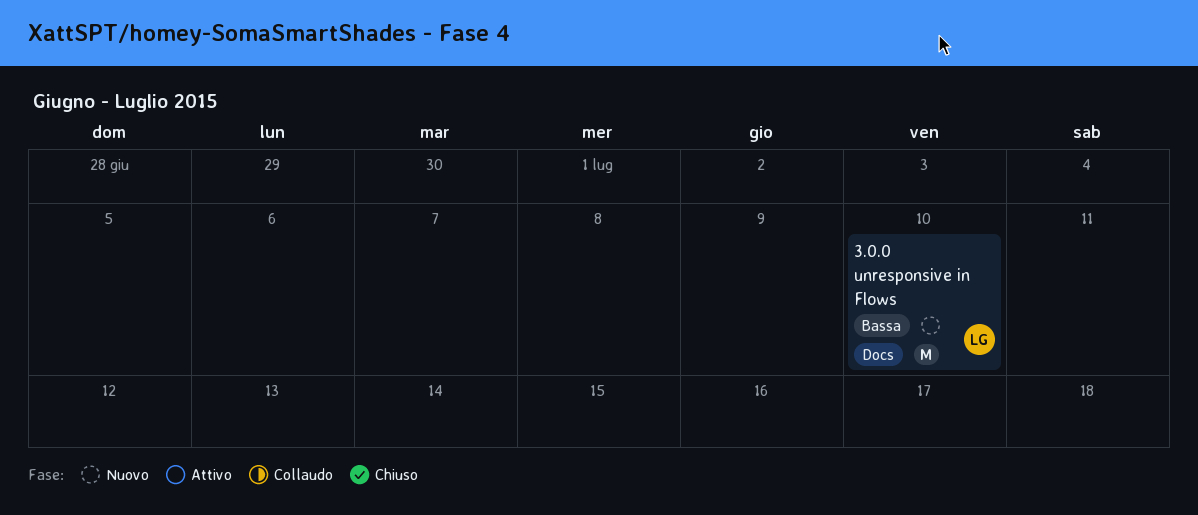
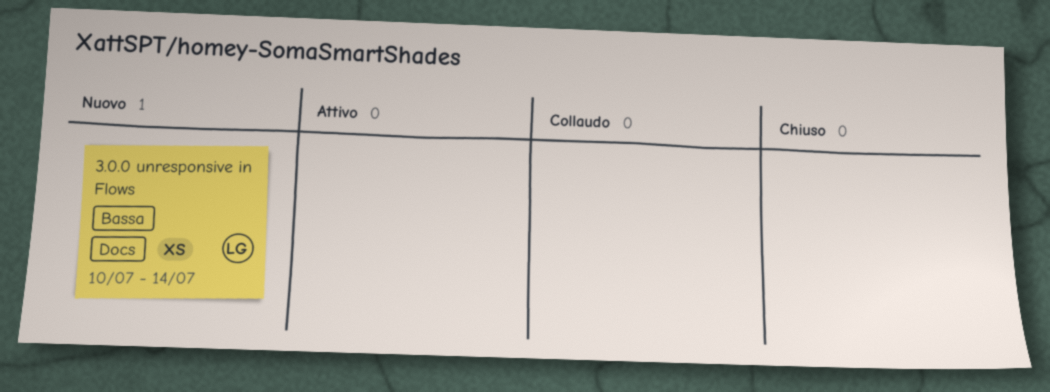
3.0.0 unresponsive in Flows, estimate: M -> XS
3.0.0 unresponsive in Flows, due: Jul 10 -> Jul 14

